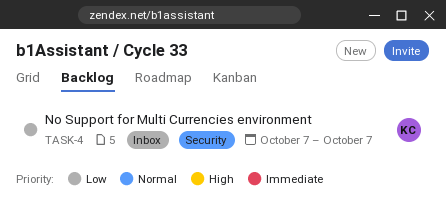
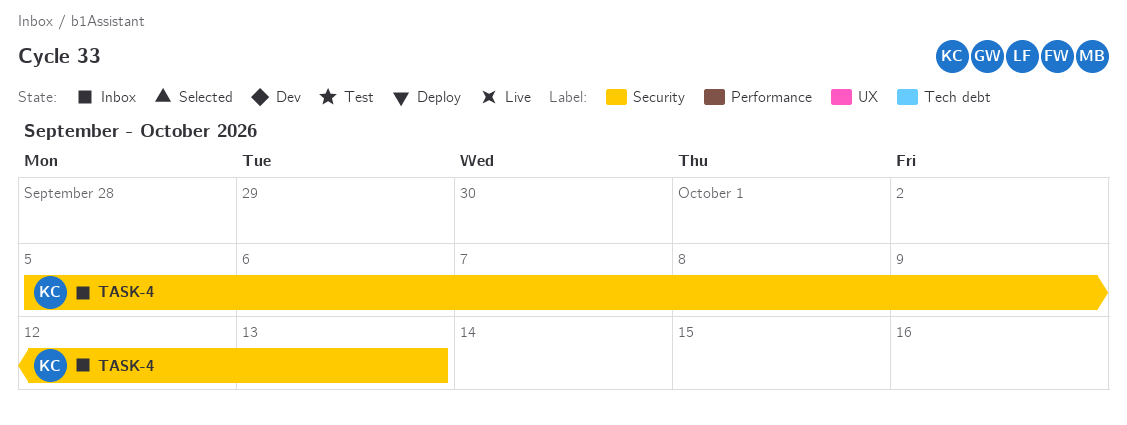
TASK-4, start: Oct 7 -> Oct 5
TASK-4, due: Oct 7 -> Oct 13

